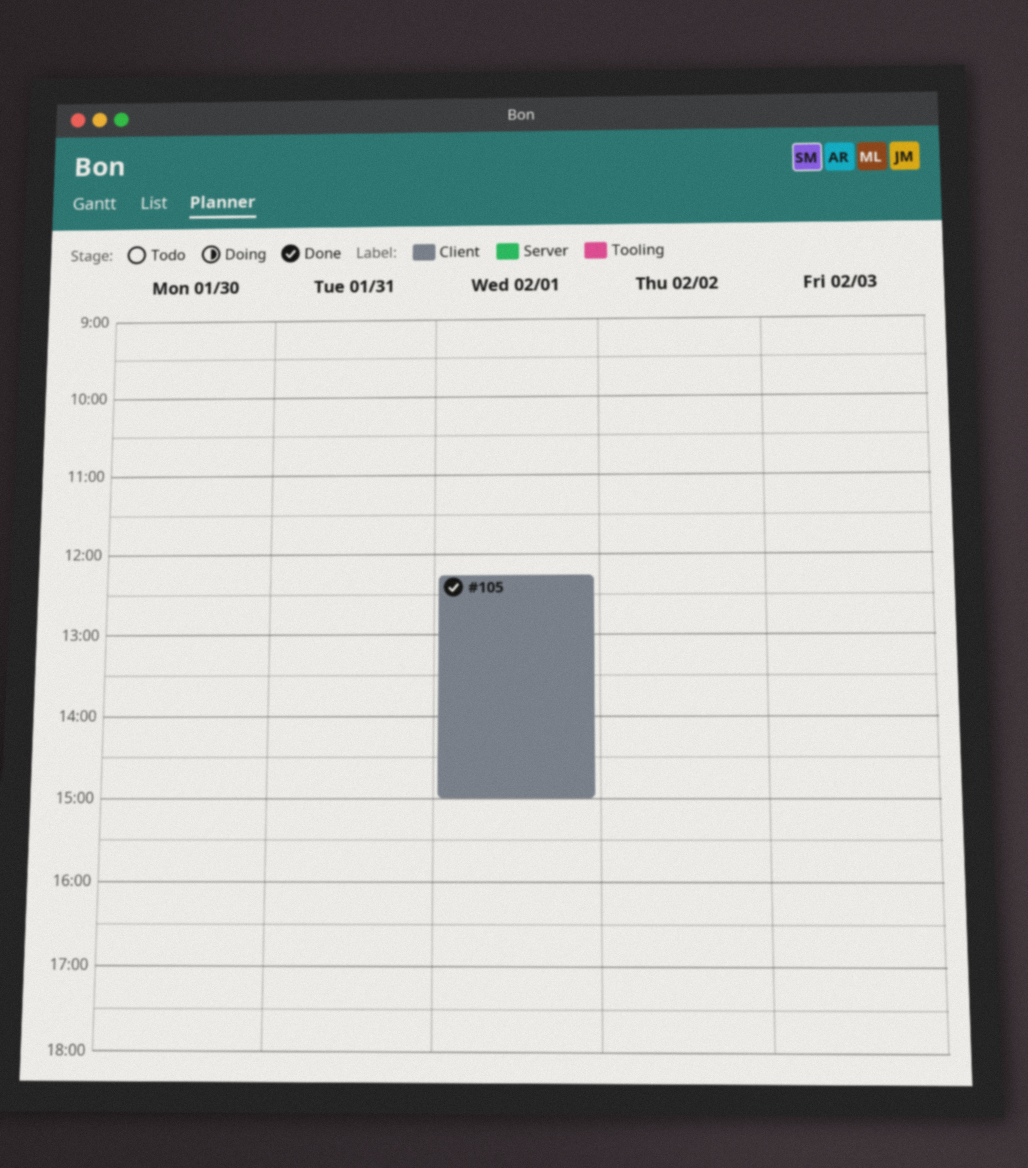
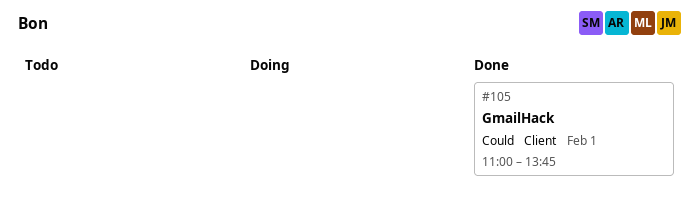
#105, begins: 12:15 -> 11:00
#105, ends: 15:00 -> 13:45

